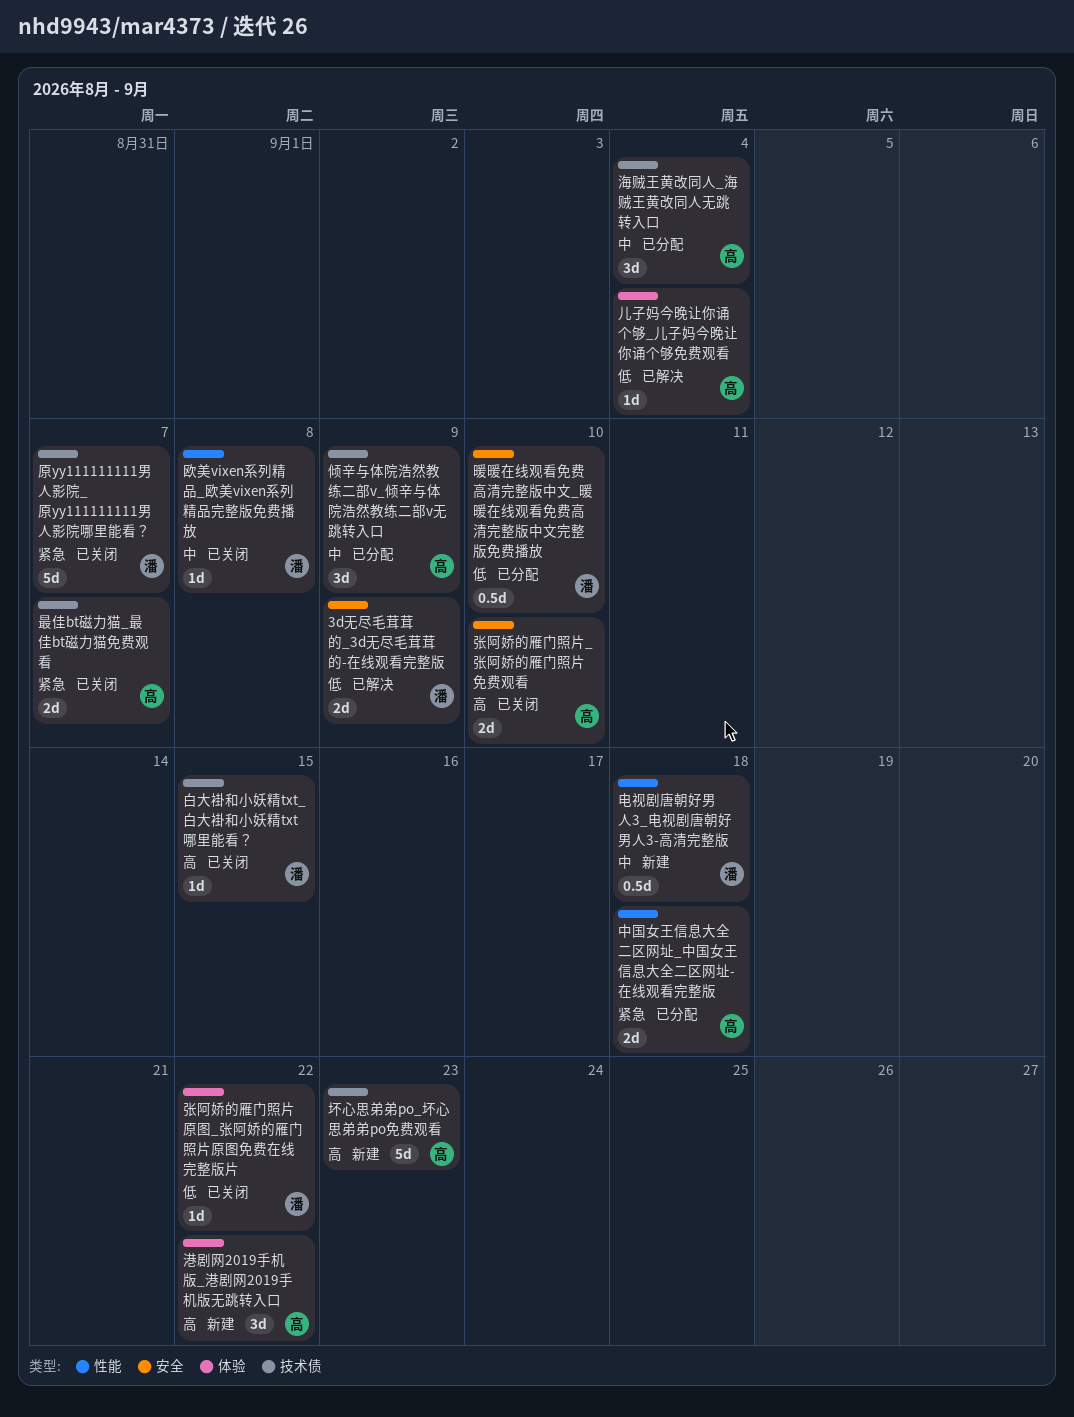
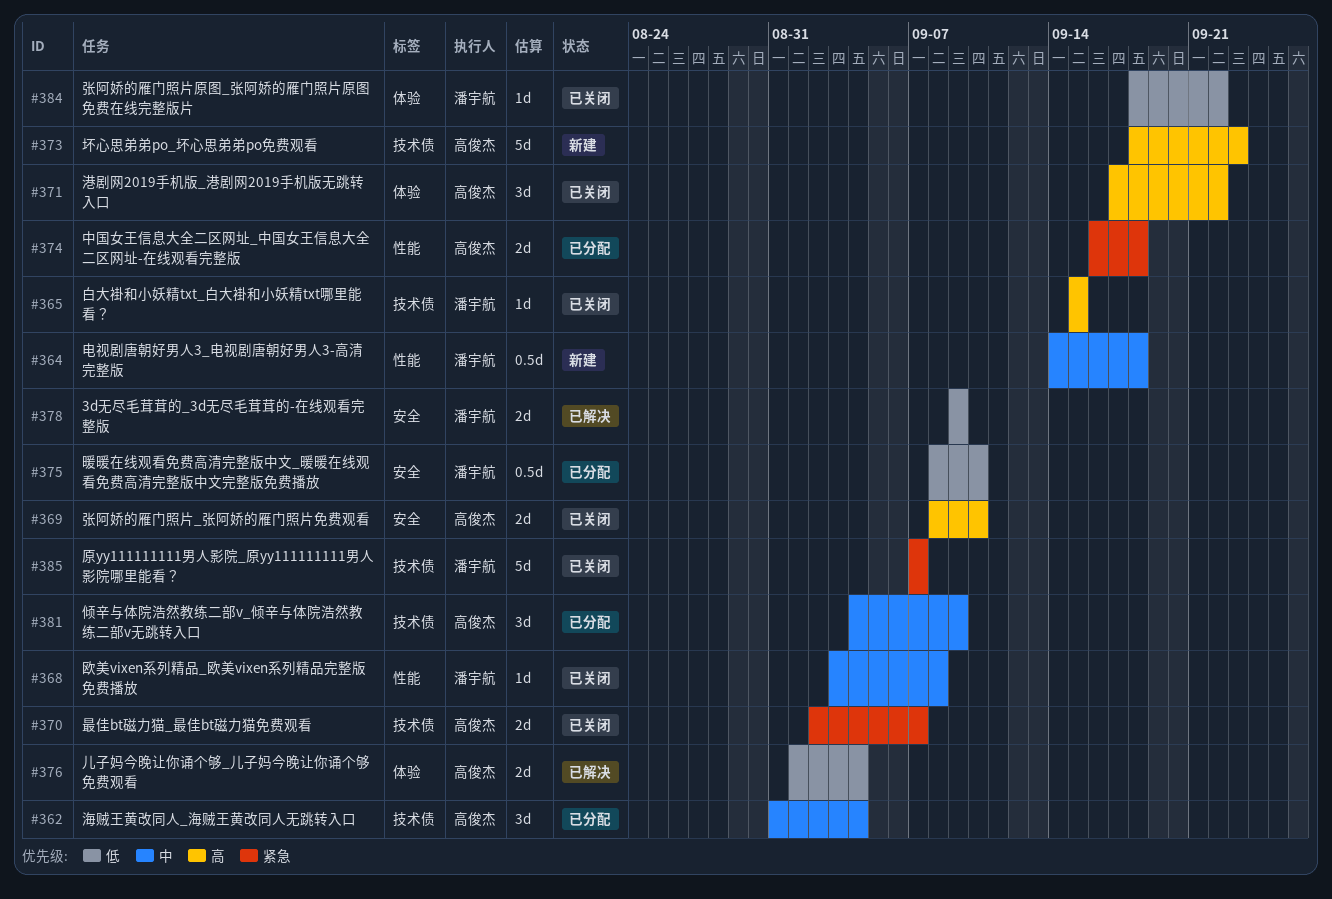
儿子妈今晚让你诵个够_儿子妈今晚让你诵个够免费观看, estimate: 1d -> 2d
港剧网2019手机版_港剧网2019手机版无跳转入口, status: 新建 -> 已关闭

